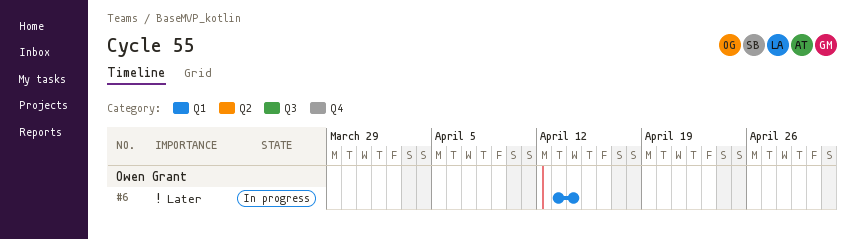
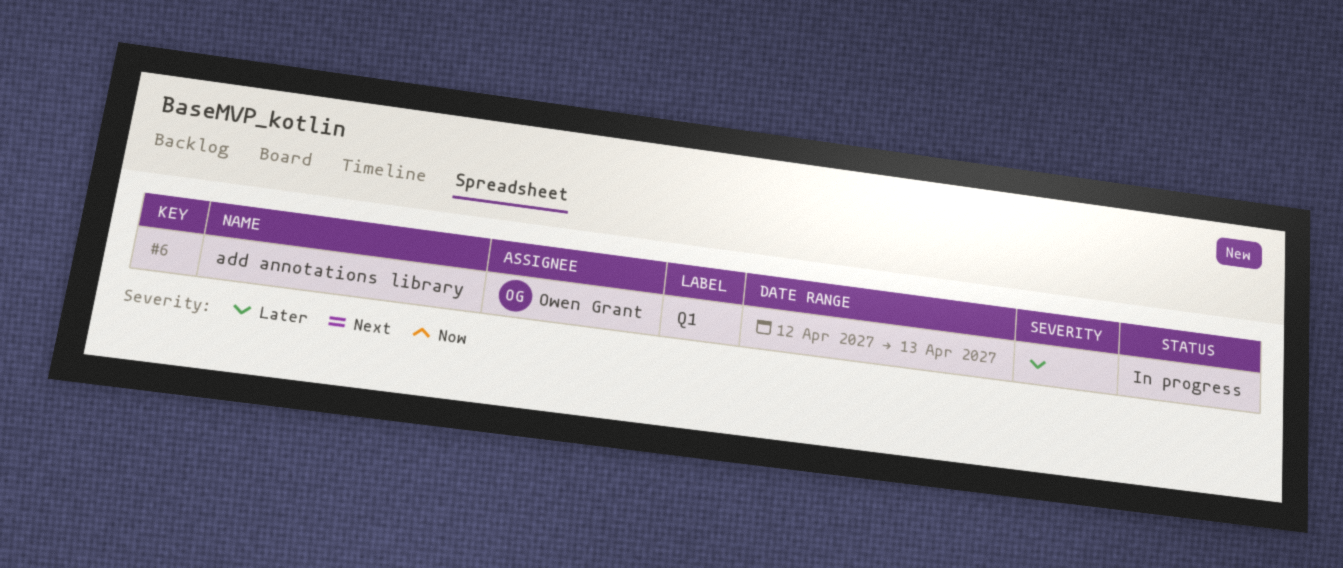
#6, start: Apr 13 -> Apr 12
#6, due: Apr 14 -> Apr 13

